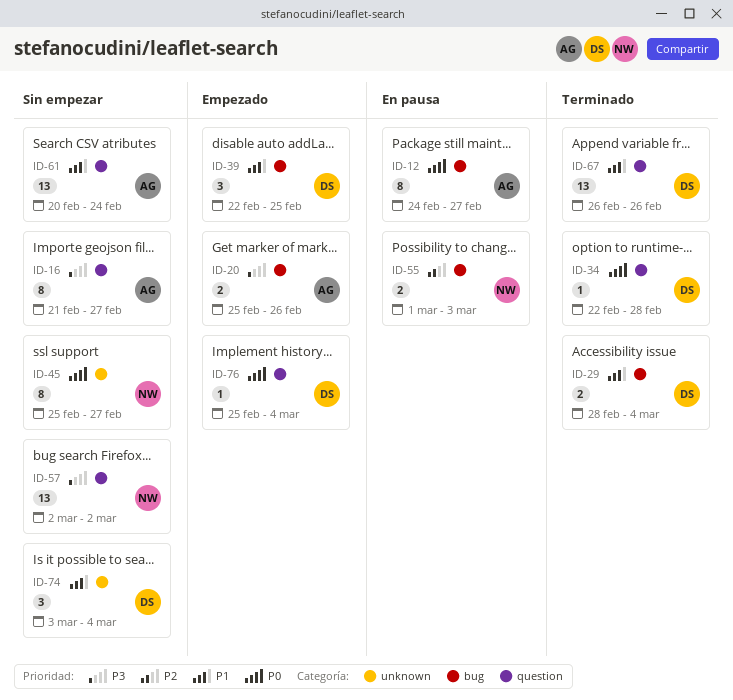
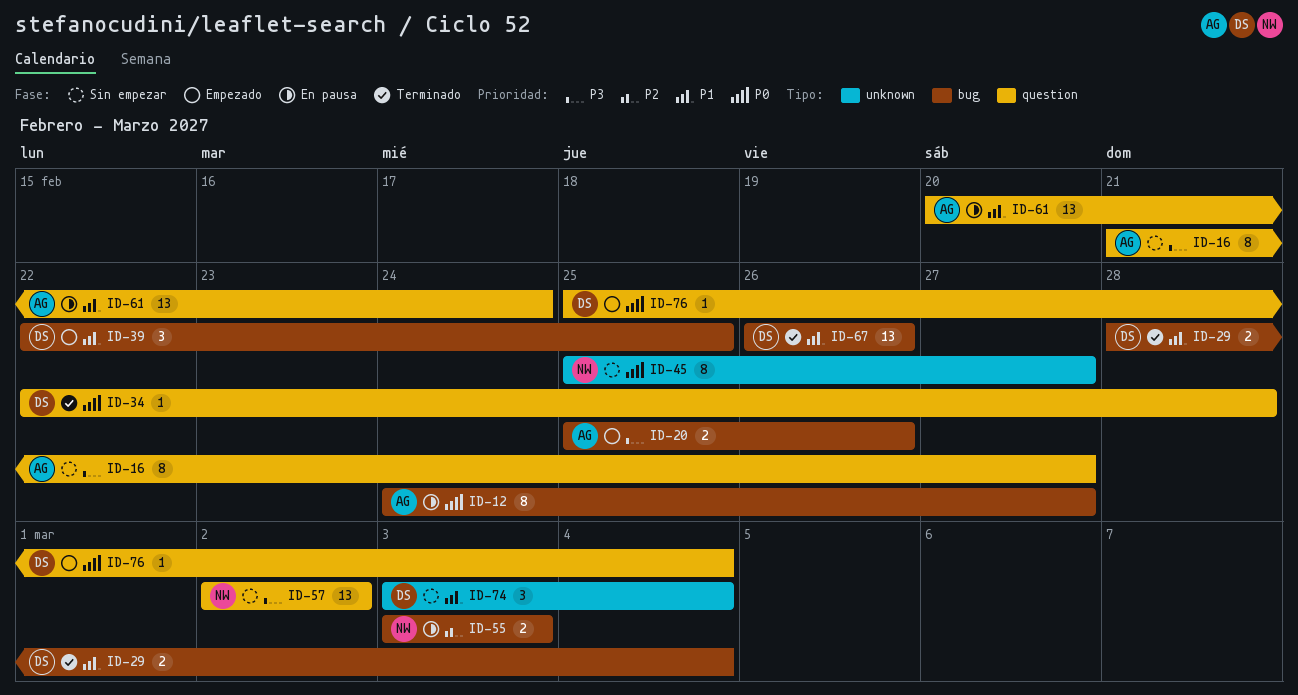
ID-55, start: Mar 1 -> Mar 3
ID-61, status: Sin empezar -> En pausa
ID-67, label: question -> bug

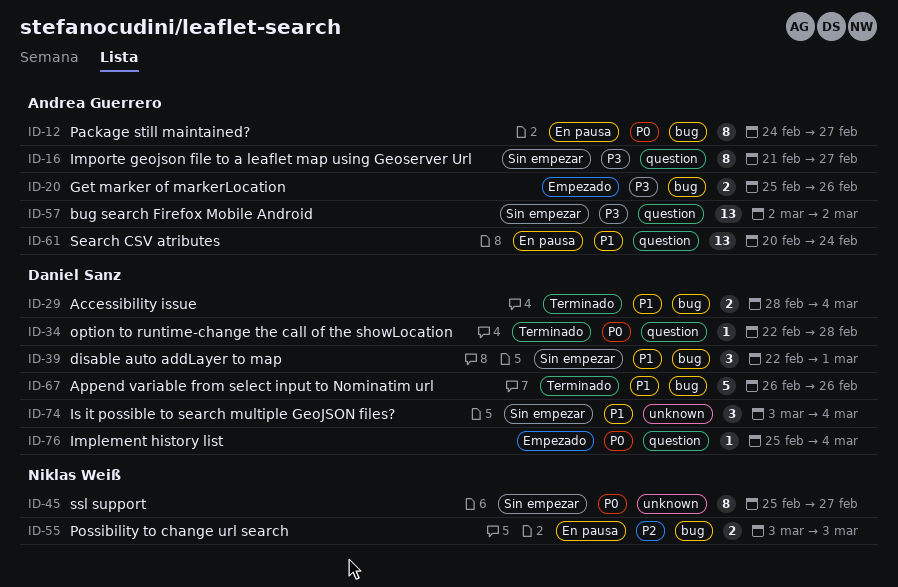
ID-39, status: Empezado -> Sin empezar
ID-39, due: Feb 25 -> Mar 1
ID-57, owner: Niklas Weiß -> Andrea Guerrero
ID-67, estimate: 13 -> 5

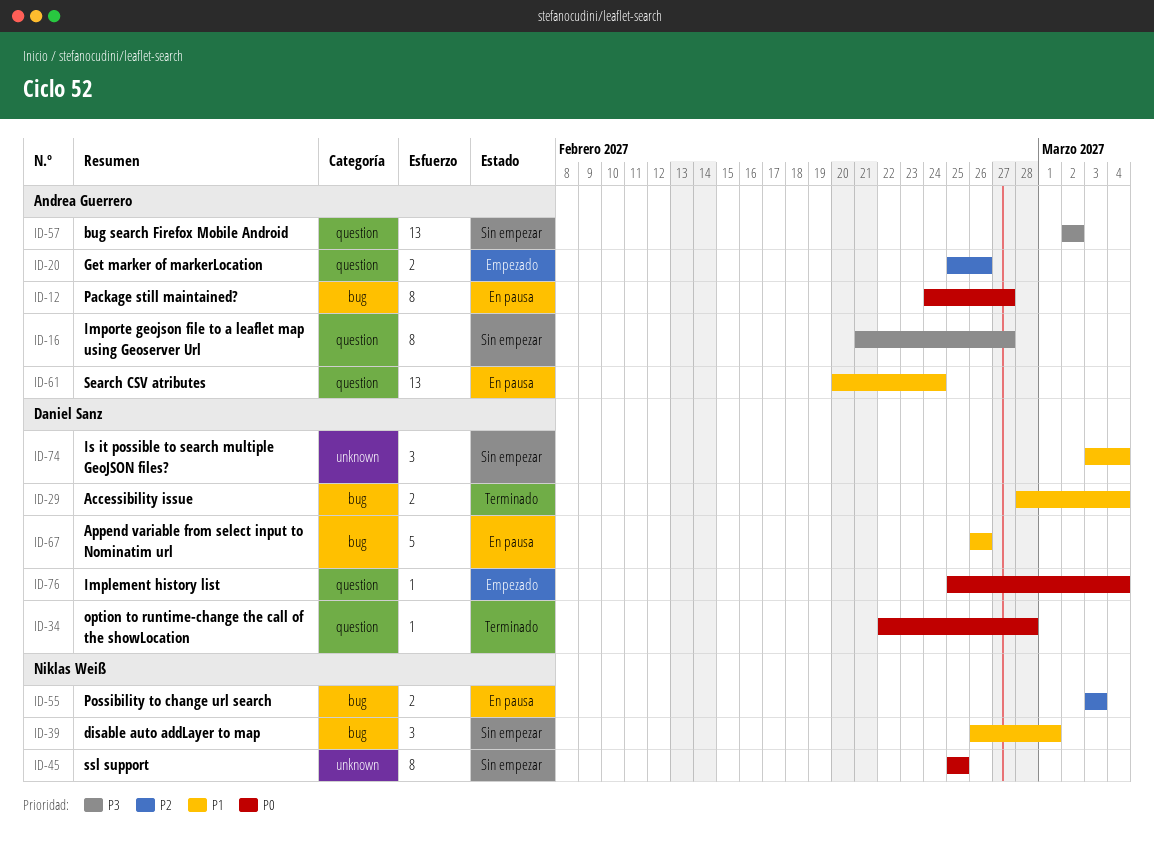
ID-20, priority: P3 -> P2
ID-20, label: bug -> question
ID-39, owner: Daniel Sanz -> Niklas Weiß
ID-39, start: Feb 22 -> Feb 26
ID-45, due: Feb 27 -> Feb 25
ID-67, status: Terminado -> En pausa

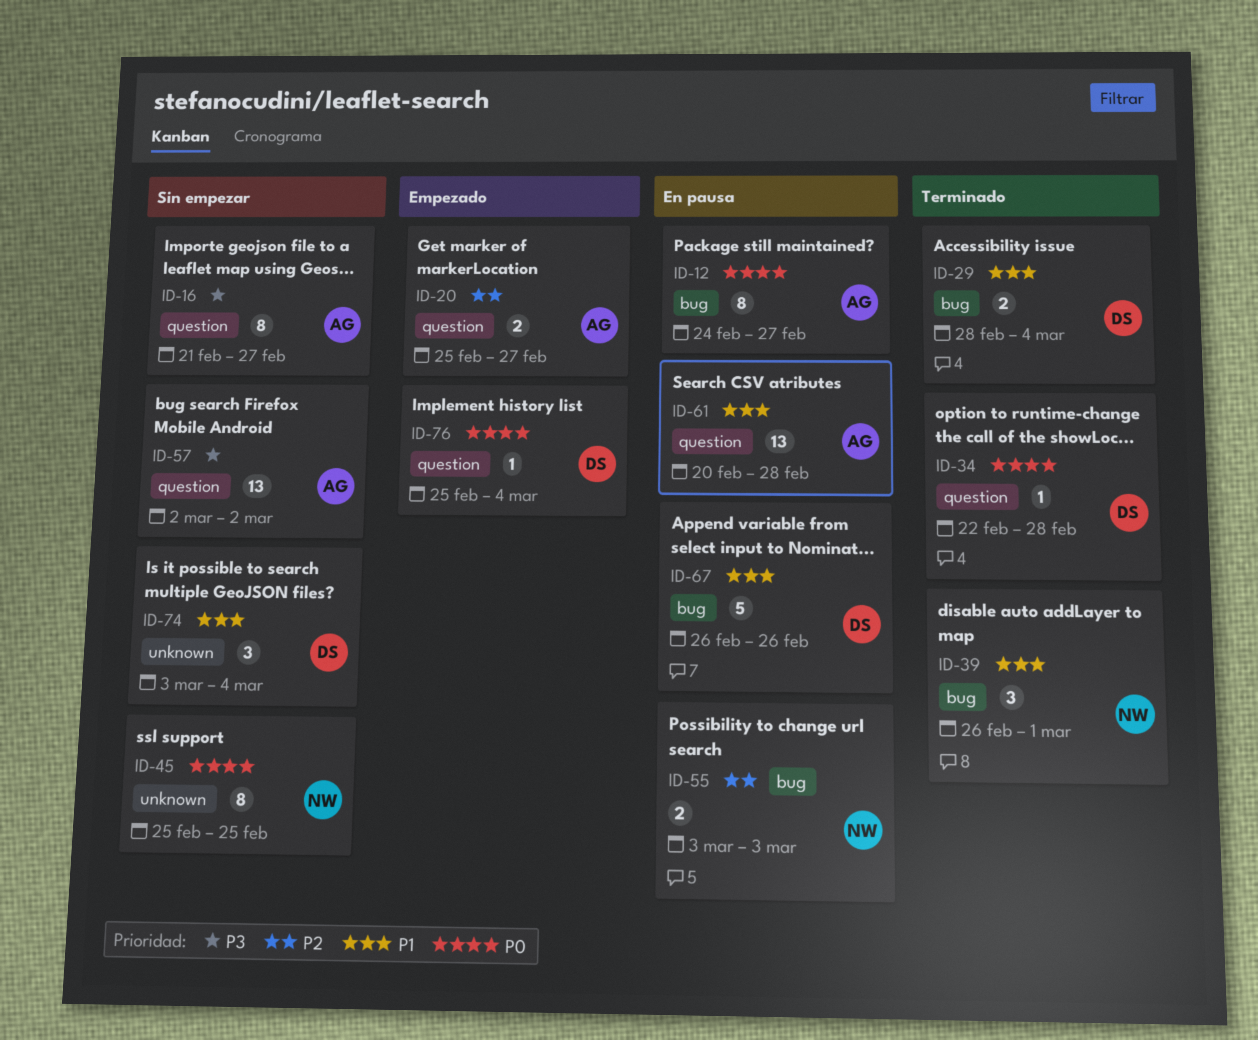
ID-20, due: Feb 26 -> Feb 27
ID-39, status: Sin empezar -> Terminado
ID-61, due: Feb 24 -> Feb 28

